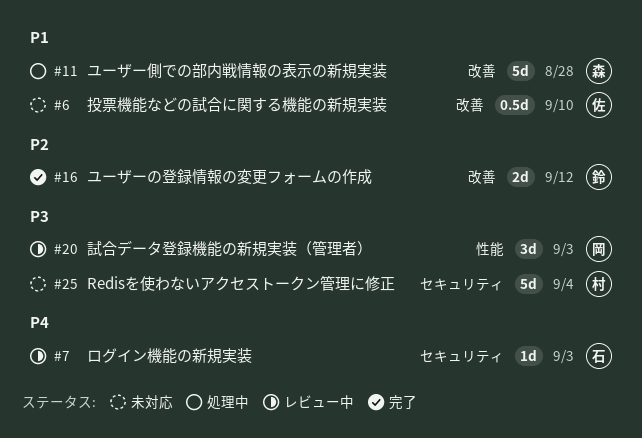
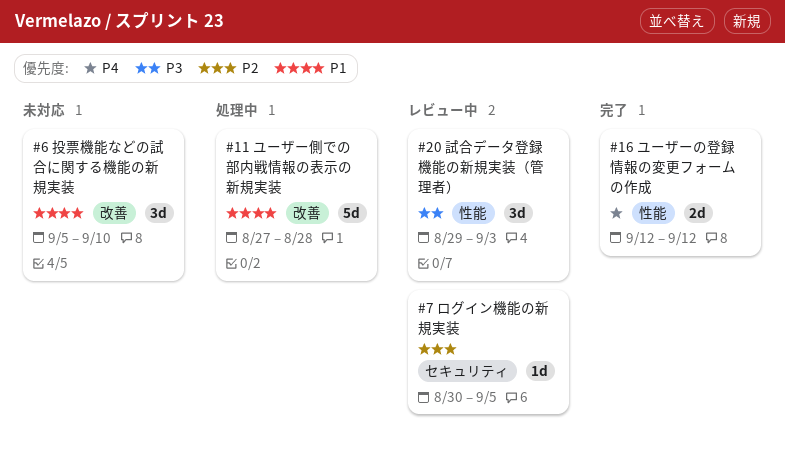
#6, estimate: 0.5d -> 3d
#7, priority: P4 -> P2
#7, due: Sep 3 -> Sep 5
#16, priority: P2 -> P4
#16, label: 改善 -> 性能
#25: present -> none

